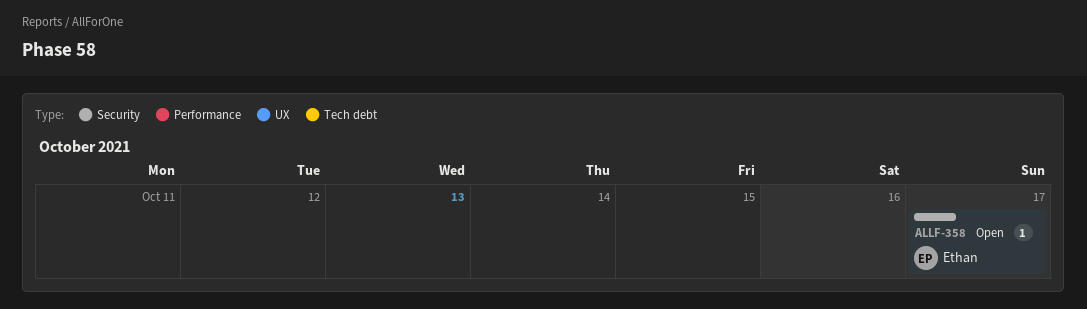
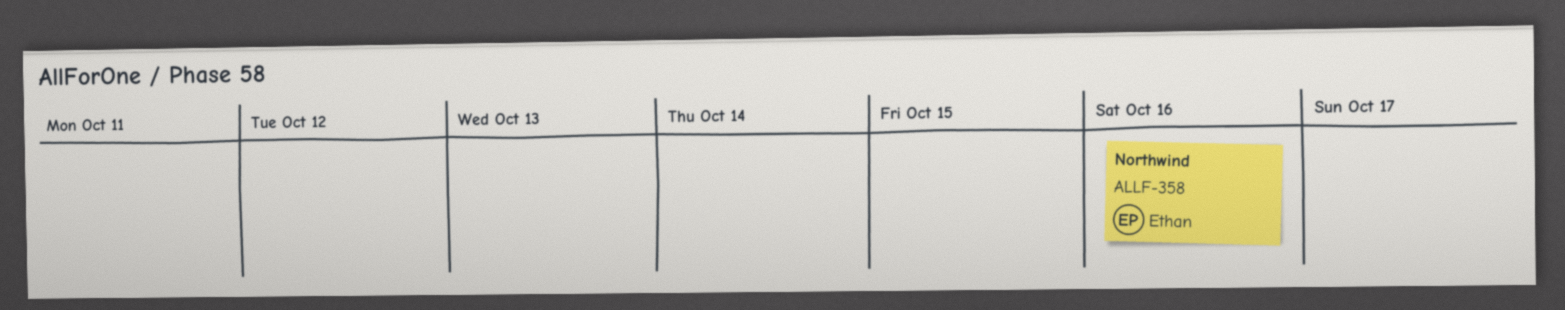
ALLF-358, due: Oct 17 -> Oct 16

